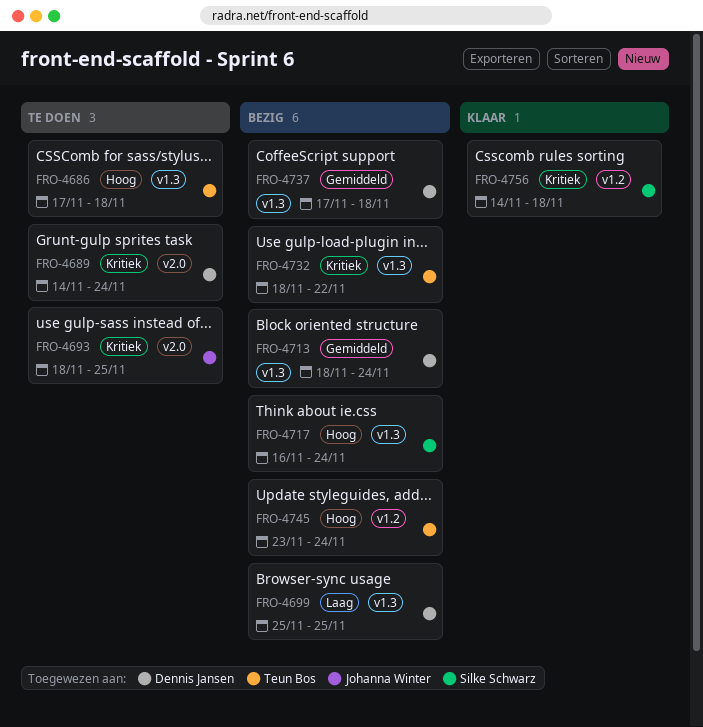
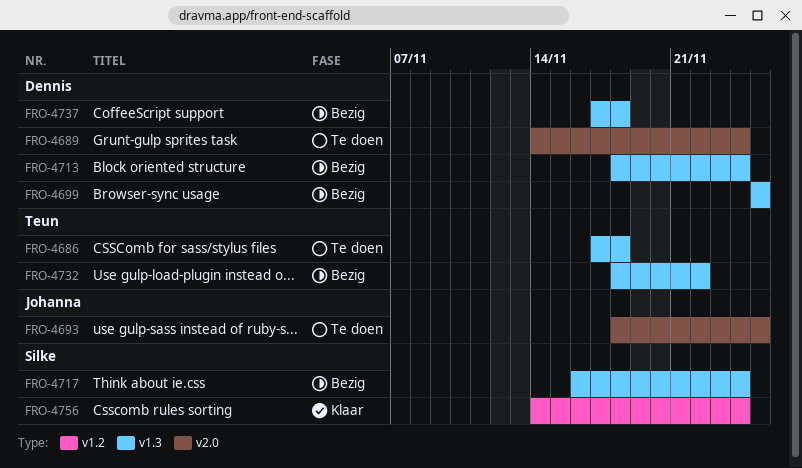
FRO-4745: present -> none
FRO-4756, due: Nov 18 -> Nov 24

